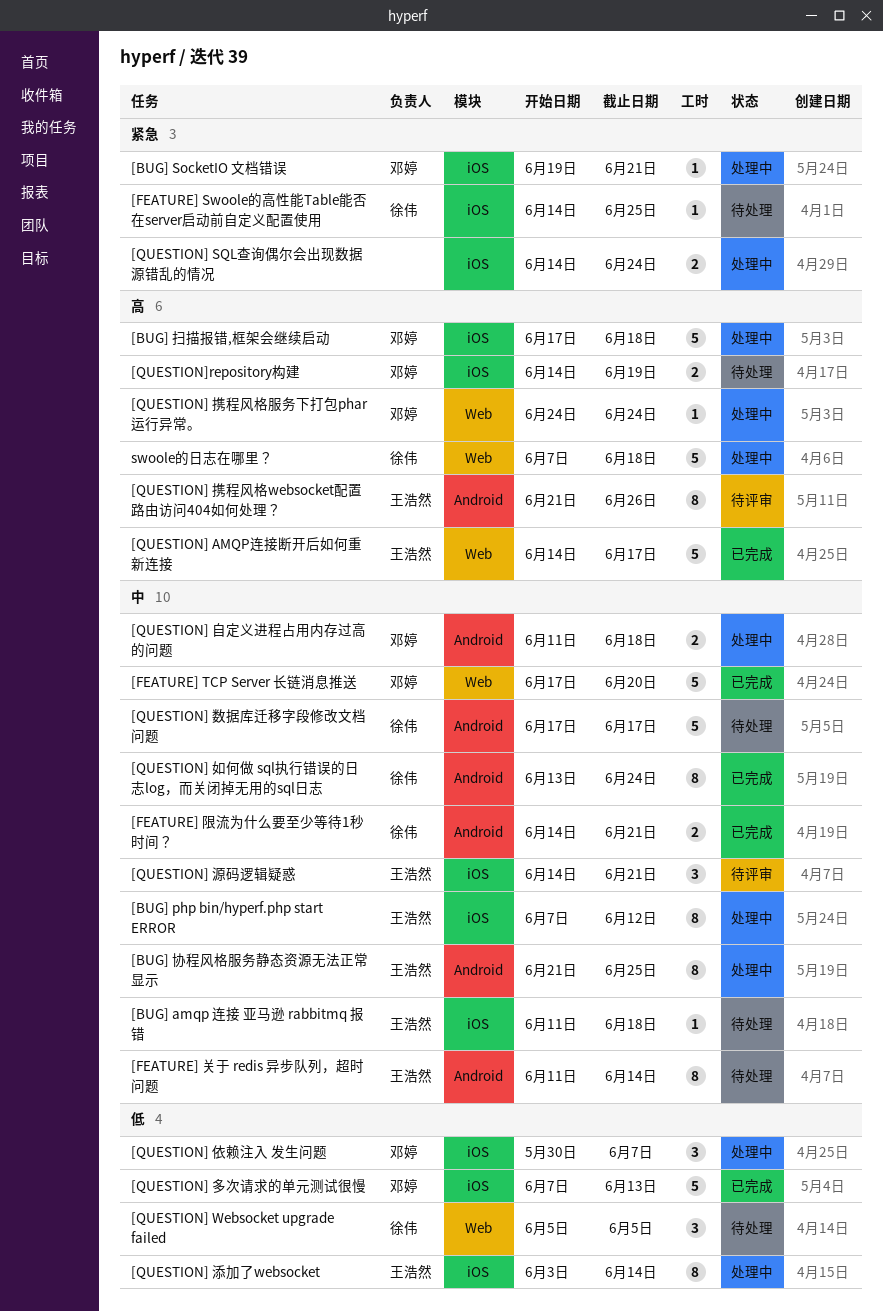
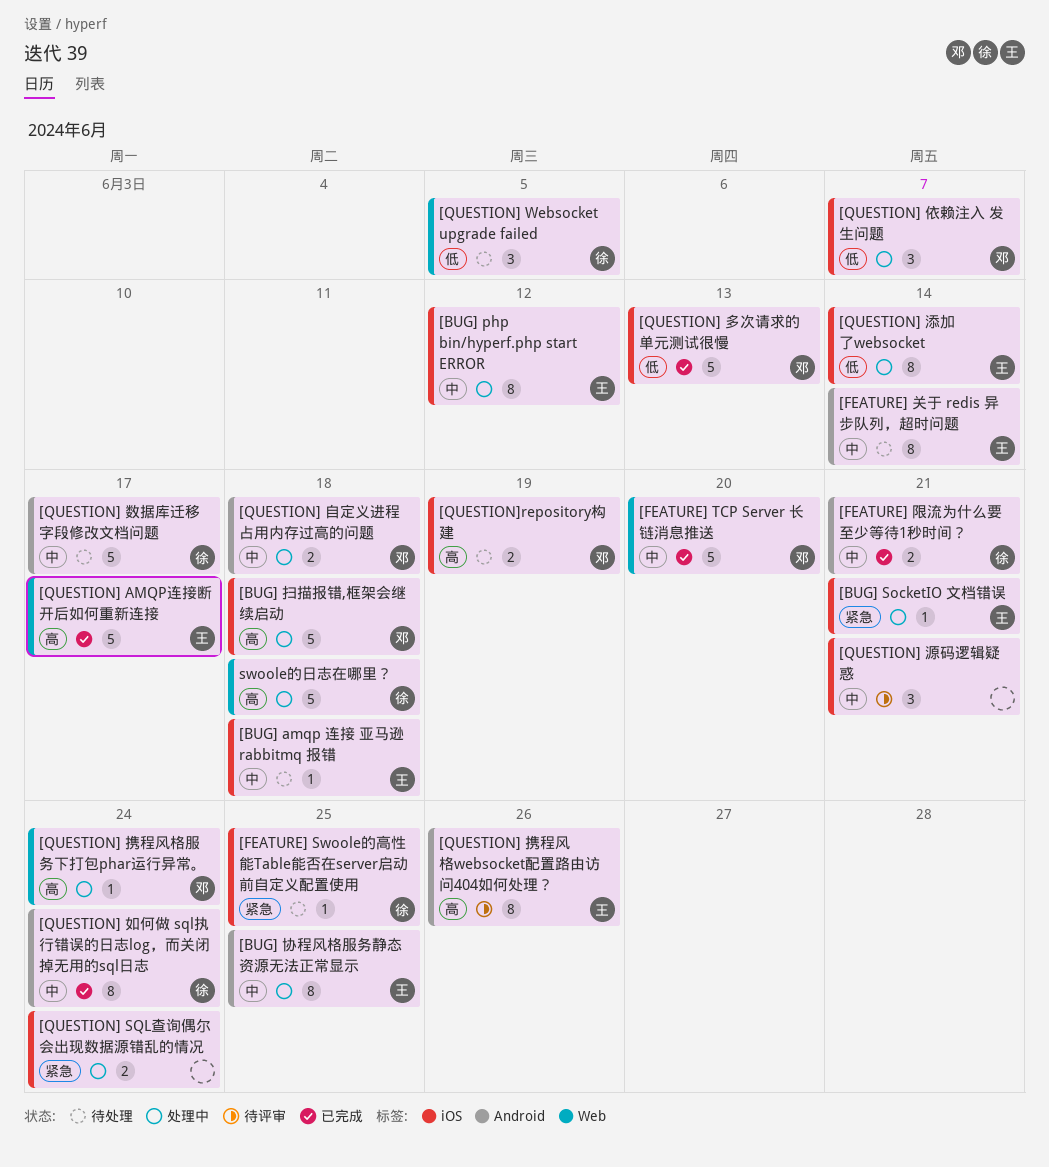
[BUG] SocketIO 文档错误, owner: 邓婷 -> 王浩然
[QUESTION] 源码逻辑疑惑, owner: 王浩然 -> none

